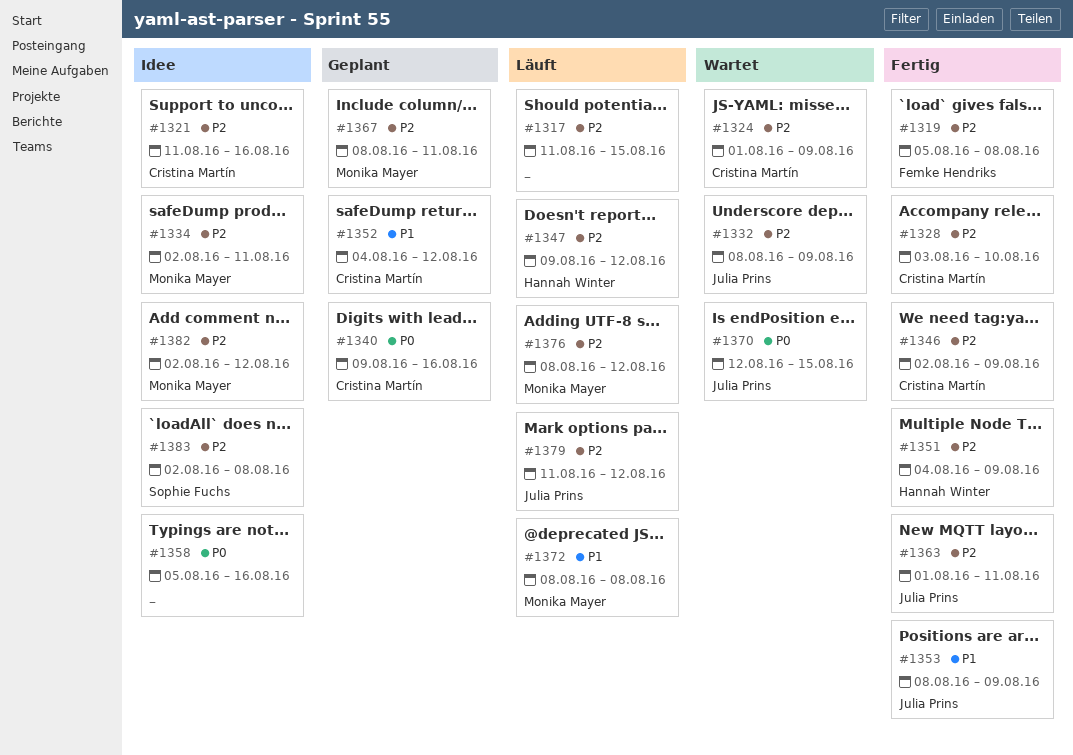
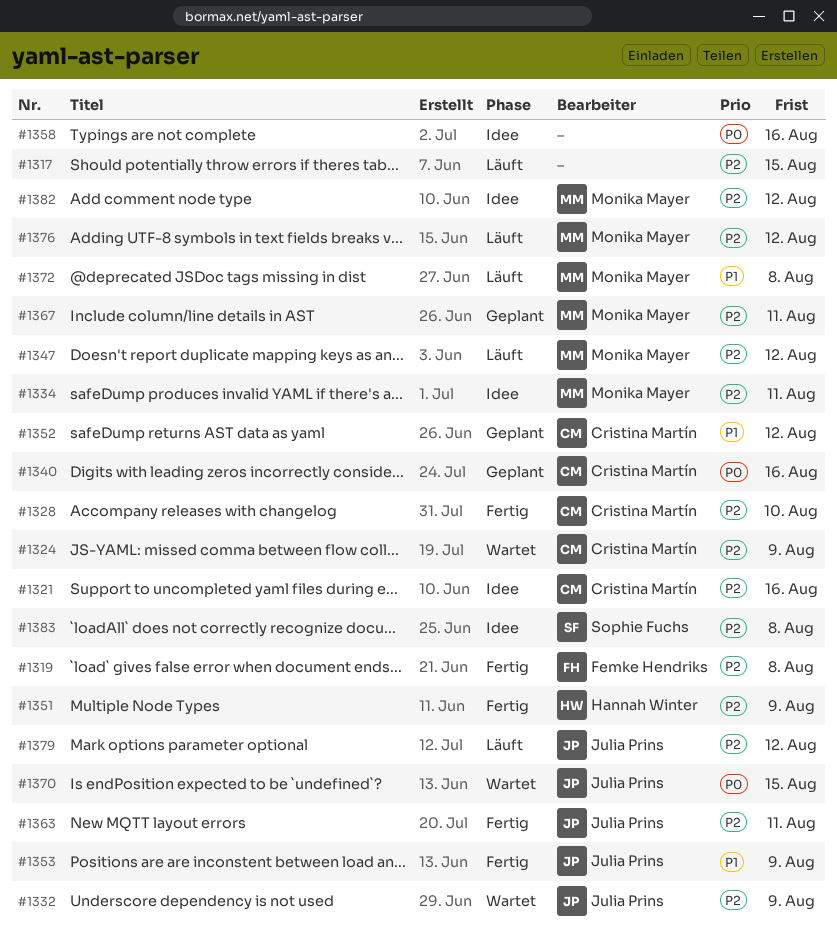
#1346: present -> none
#1347, owner: Hannah Winter -> Monika Mayer

